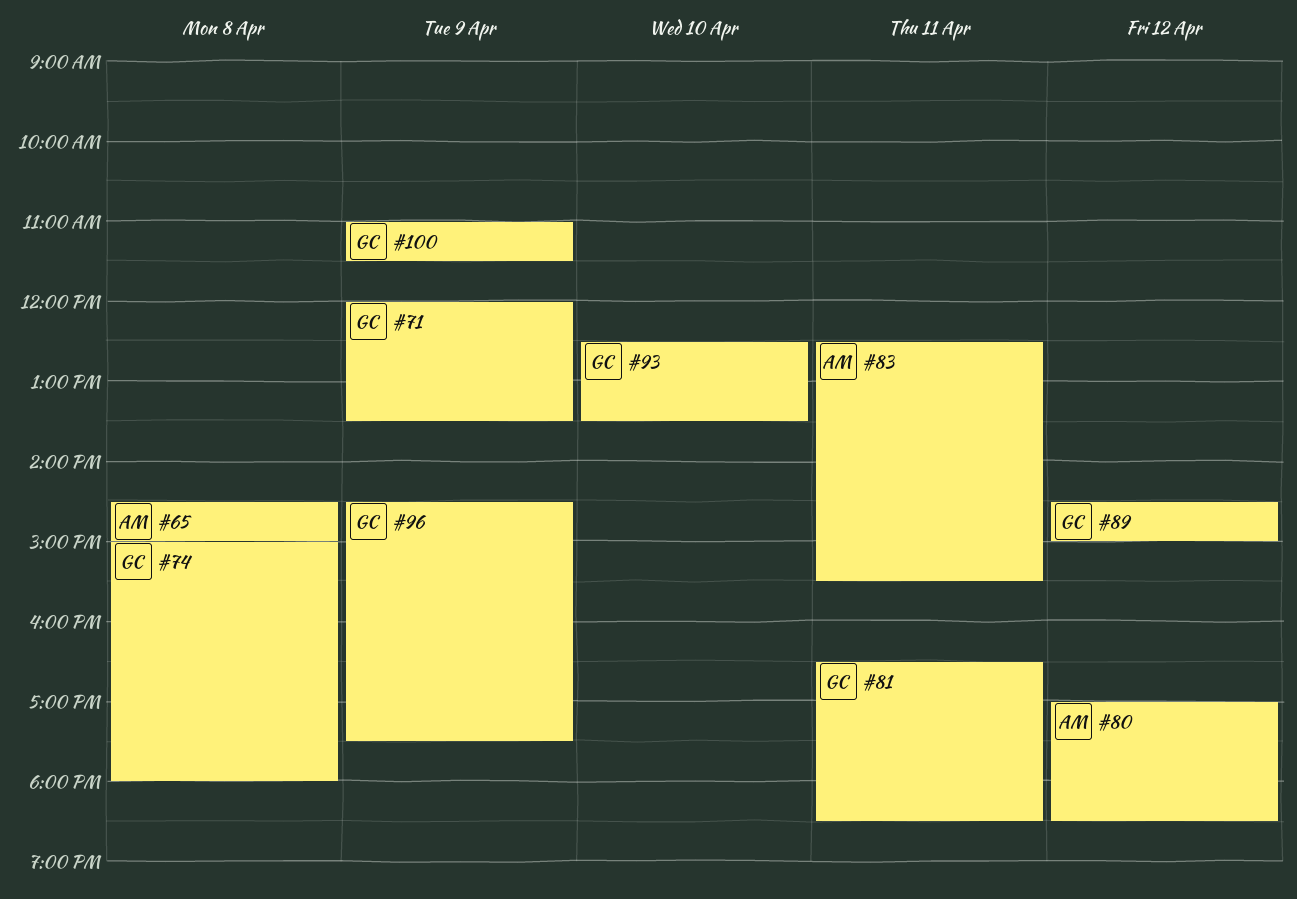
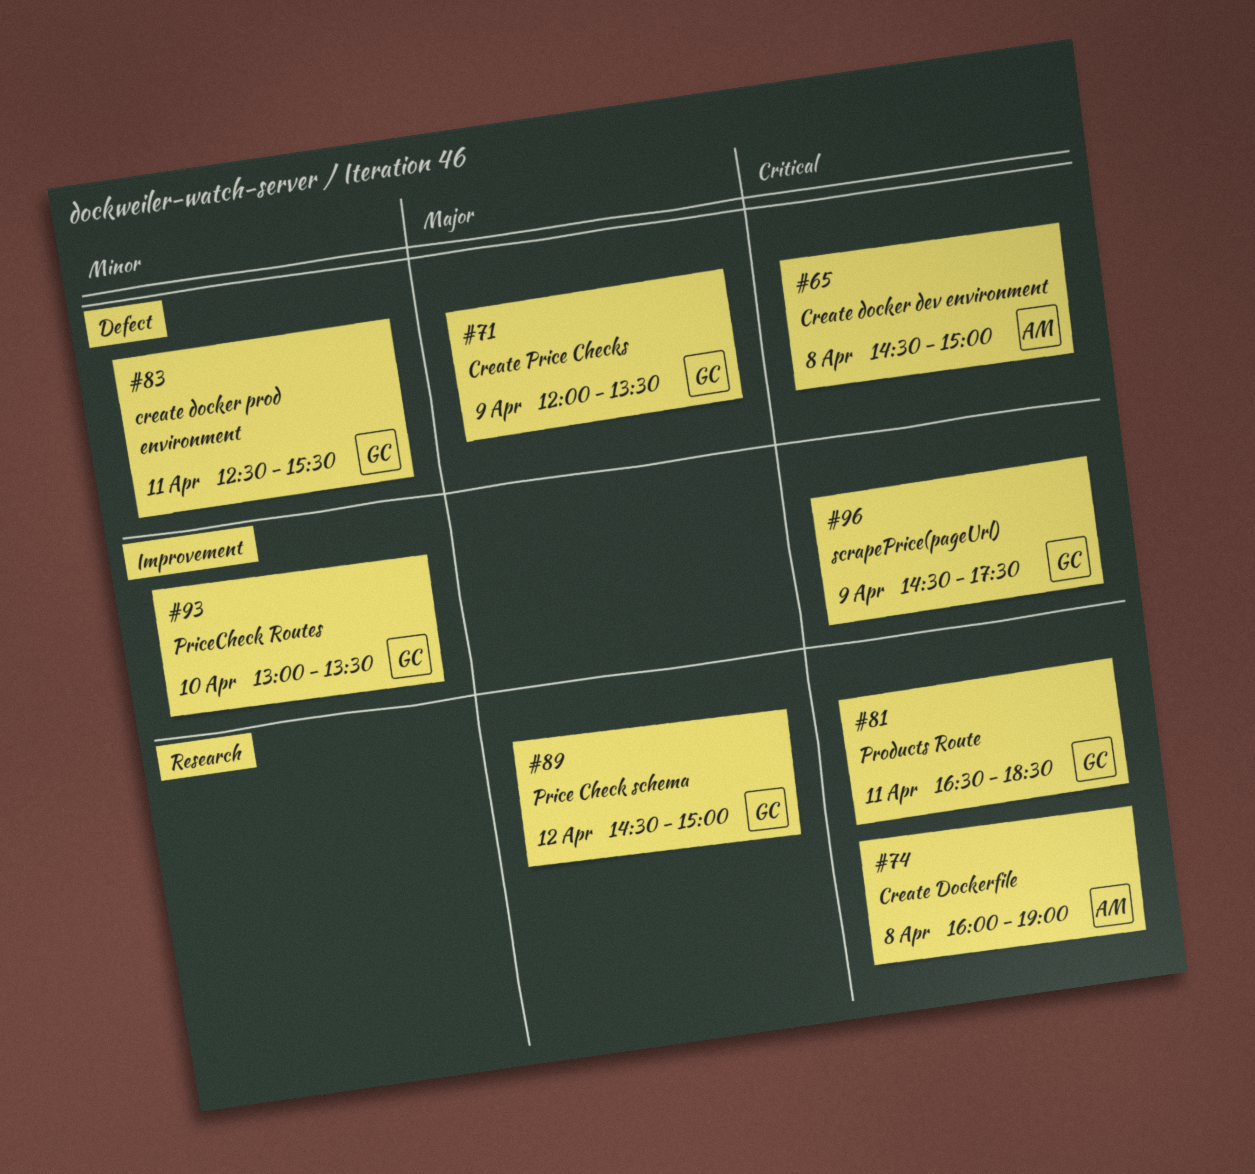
#74, owner: GC -> AM
#74, begins: 15:00 -> 16:00
#74, ends: 18:00 -> 19:00
#80: present -> none
#83, owner: AM -> GC
#93, begins: 12:30 -> 13:00
#100: present -> none

